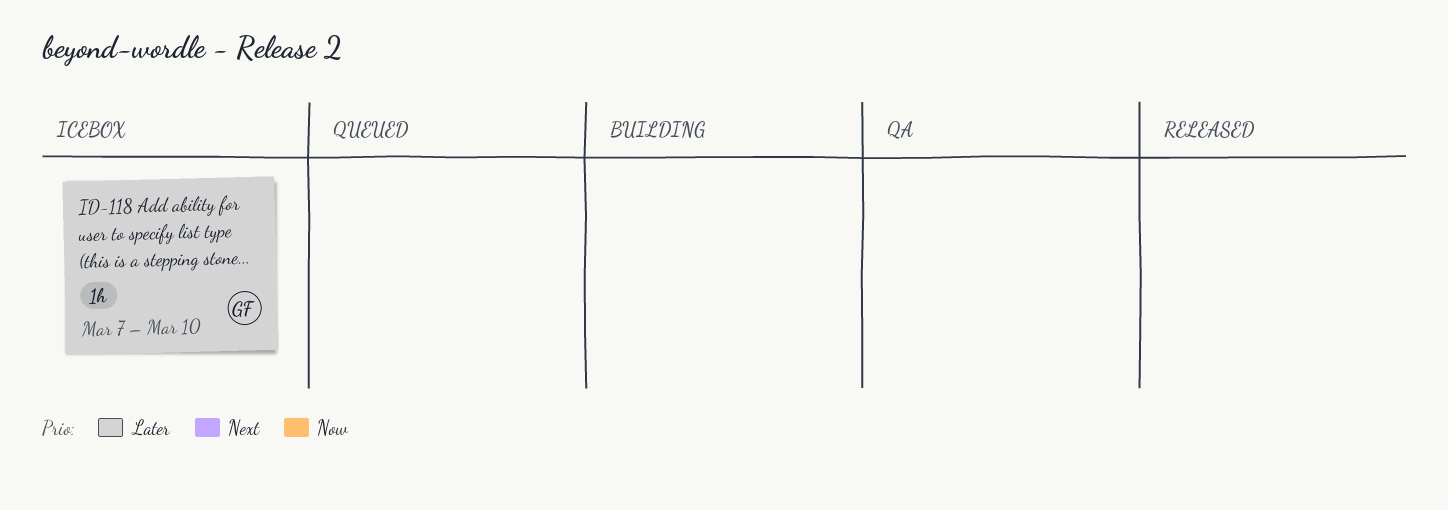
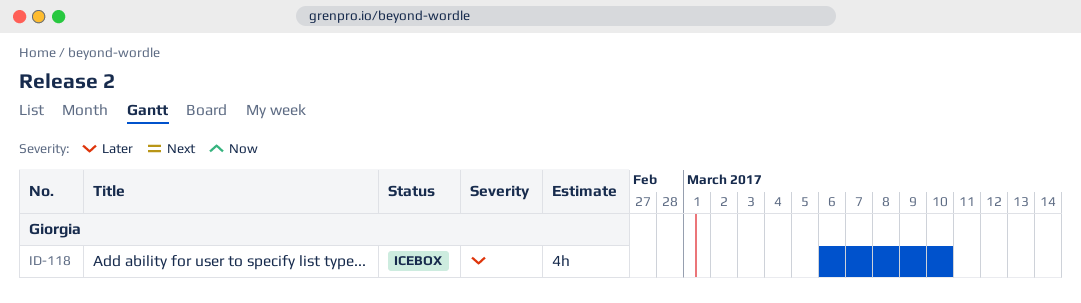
ID-118, estimate: 1h -> 4h
ID-118, start: Mar 7 -> Mar 6

